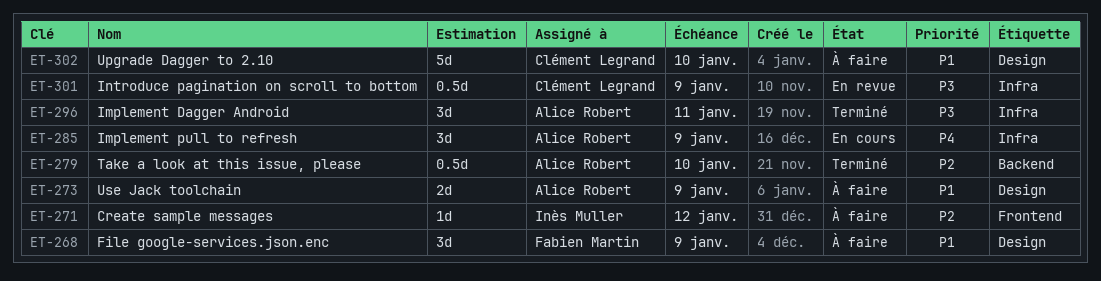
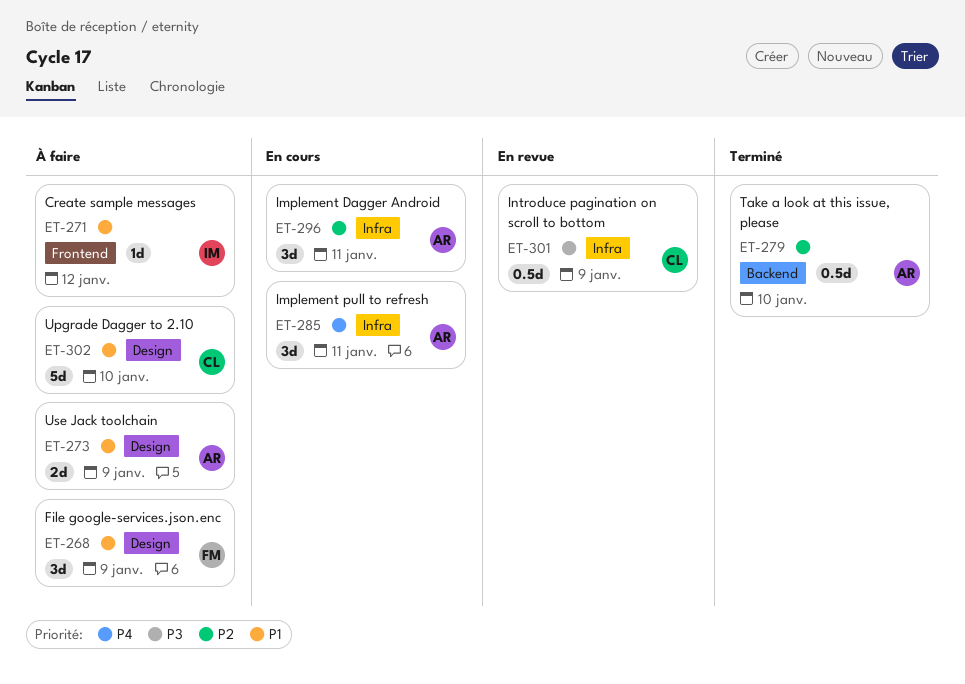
ET-271, priority: P2 -> P1
ET-285, due: Jan 9 -> Jan 11
ET-296, status: Terminé -> En cours
ET-296, priority: P3 -> P2

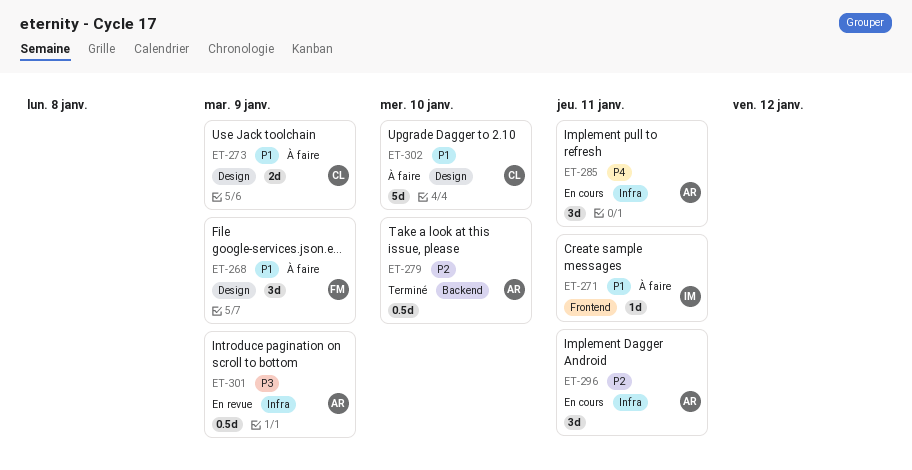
ET-271, due: Jan 12 -> Jan 11
ET-273, owner: AR -> CL
ET-301, owner: CL -> AR

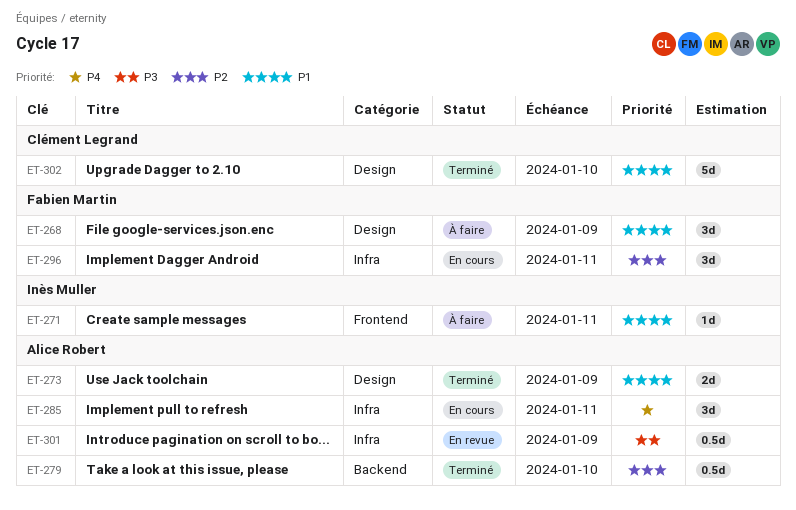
ET-273, status: À faire -> Terminé
ET-273, owner: Clément Legrand -> Alice Robert
ET-296, owner: Alice Robert -> Fabien Martin
ET-302, status: À faire -> Terminé

